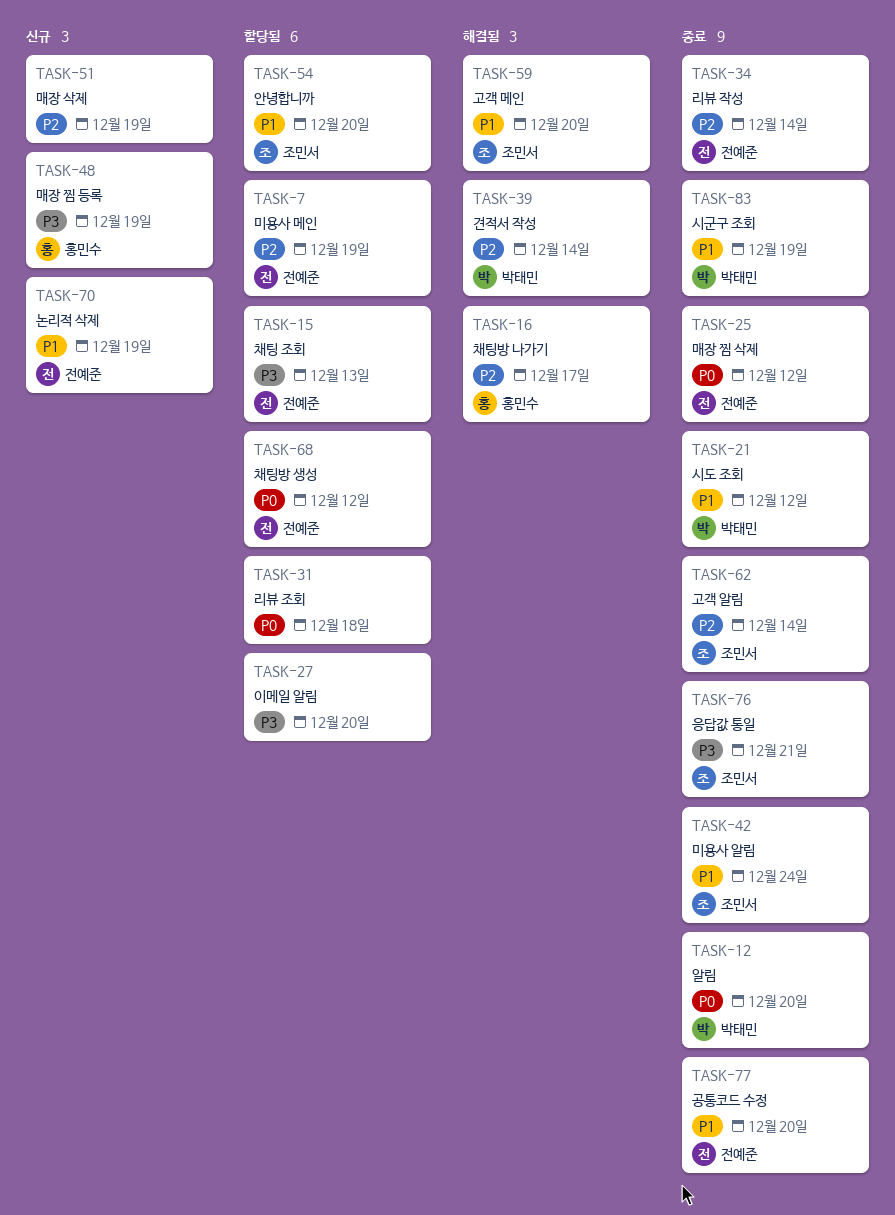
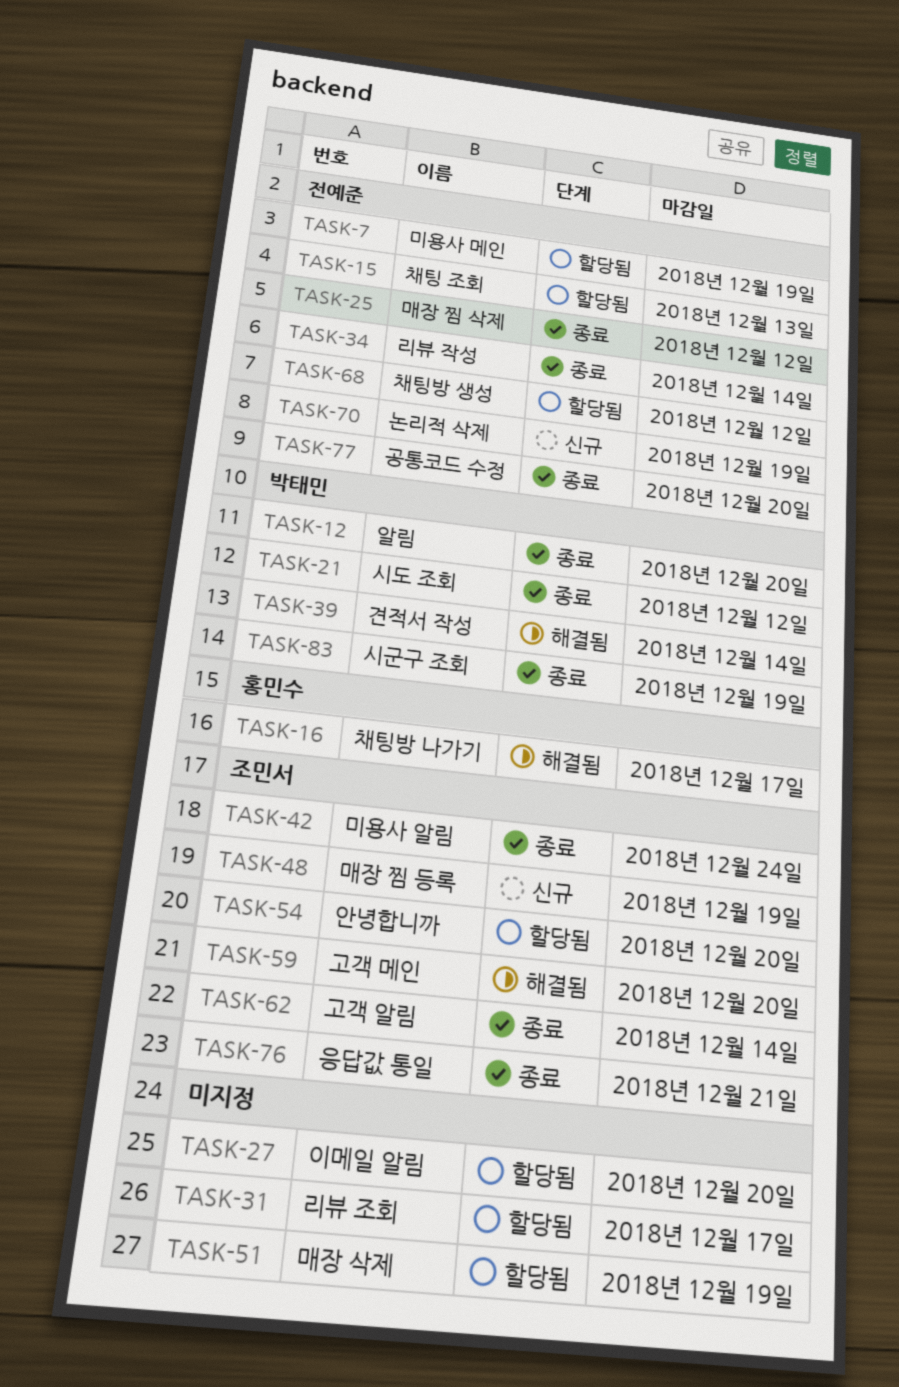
TASK-31, due: Dec 18 -> Dec 17
TASK-48, owner: 홍민수 -> 조민서
TASK-51, status: 신규 -> 할당됨

